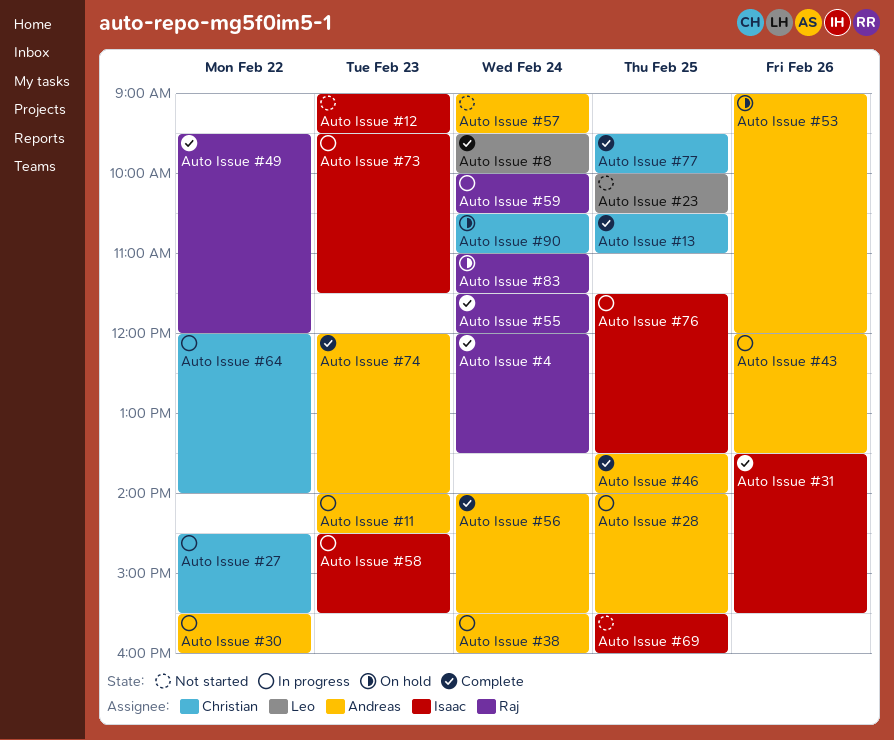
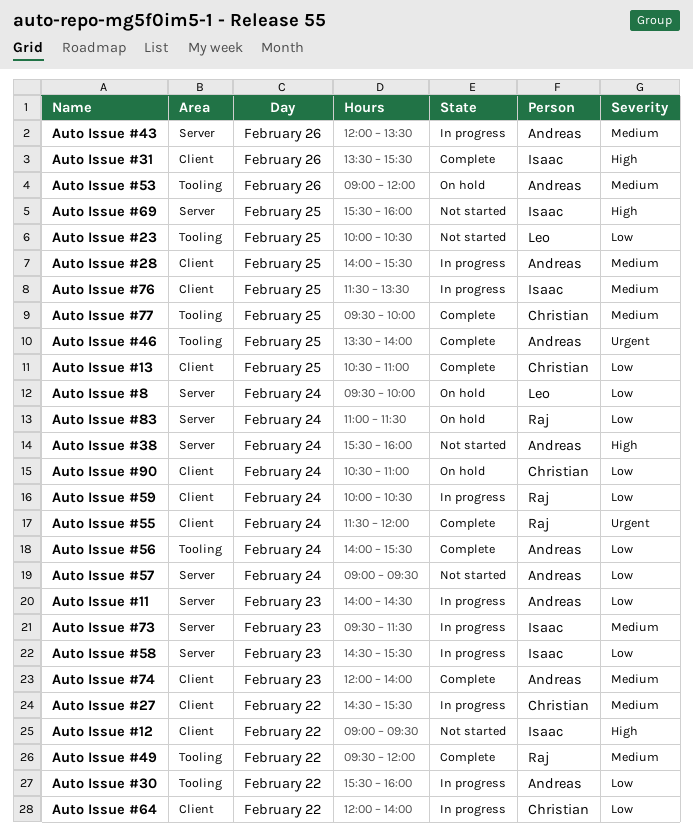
Auto Issue #12, day: Feb 23 -> Feb 22
Auto Issue #38, status: In progress -> Not started
Auto Issue #4: present -> none
Auto Issue #8, status: Complete -> On hold

